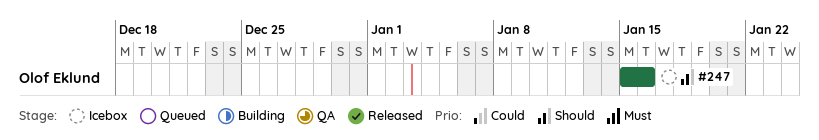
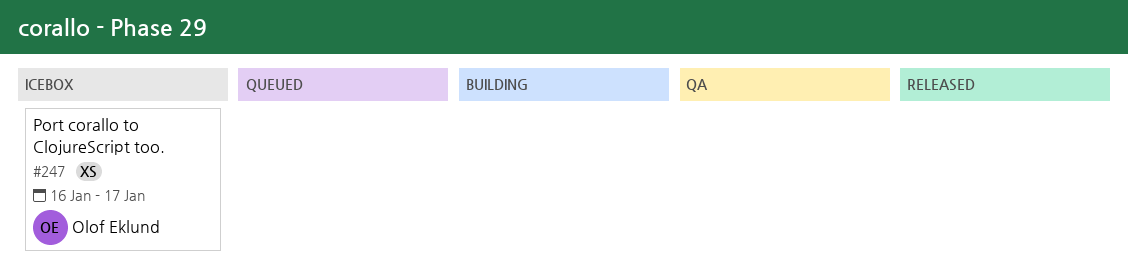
#247, start: Jan 15 -> Jan 16
#247, due: Jan 16 -> Jan 17

